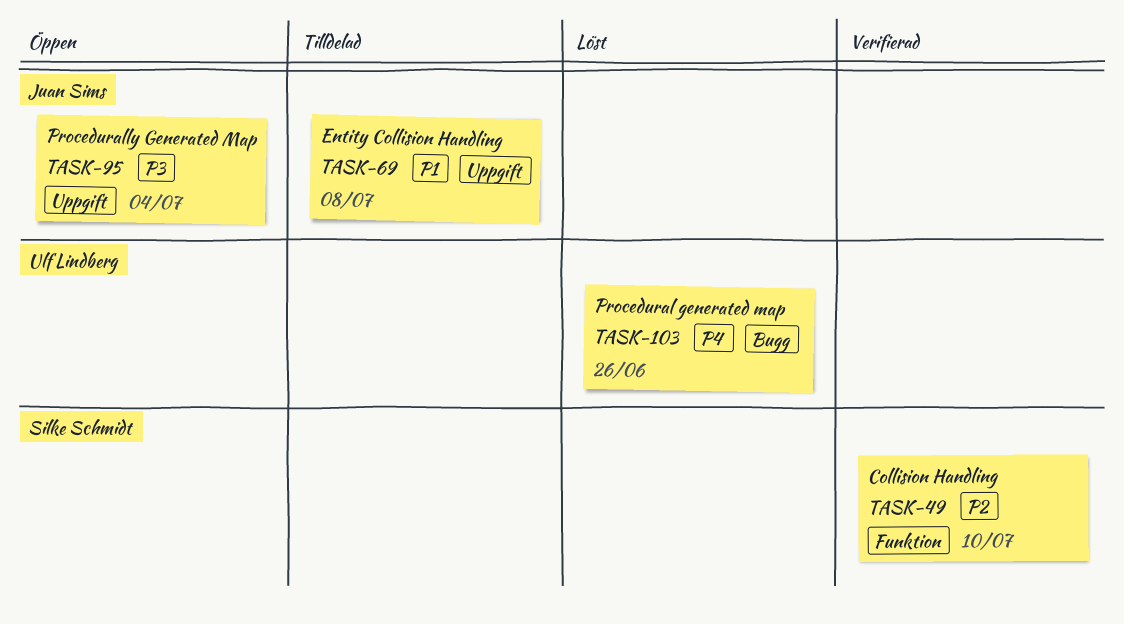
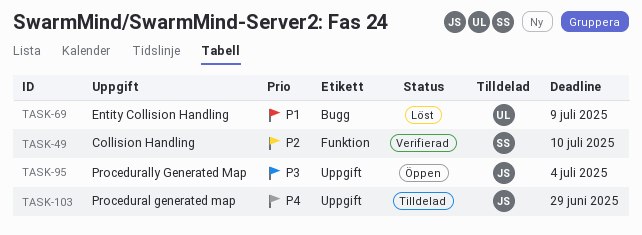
TASK-69, status: Tilldelad -> Löst
TASK-69, owner: Juan Sims -> Ulf Lindberg
TASK-69, label: Uppgift -> Bugg
TASK-69, due: Jul 8 -> Jul 9
TASK-103, status: Löst -> Tilldelad
TASK-103, owner: Ulf Lindberg -> Juan Sims
TASK-103, label: Bugg -> Uppgift
TASK-103, due: Jun 26 -> Jun 29

